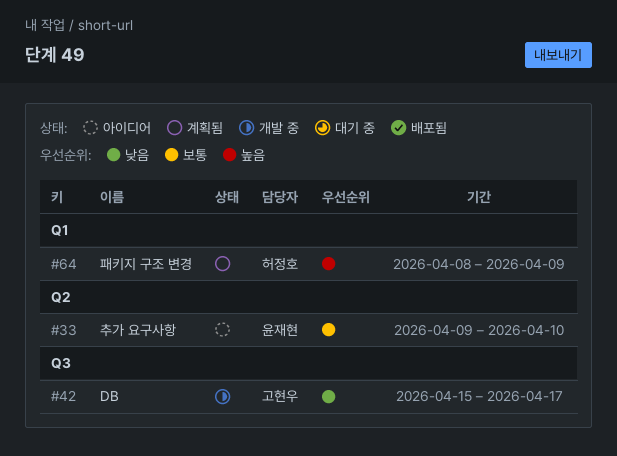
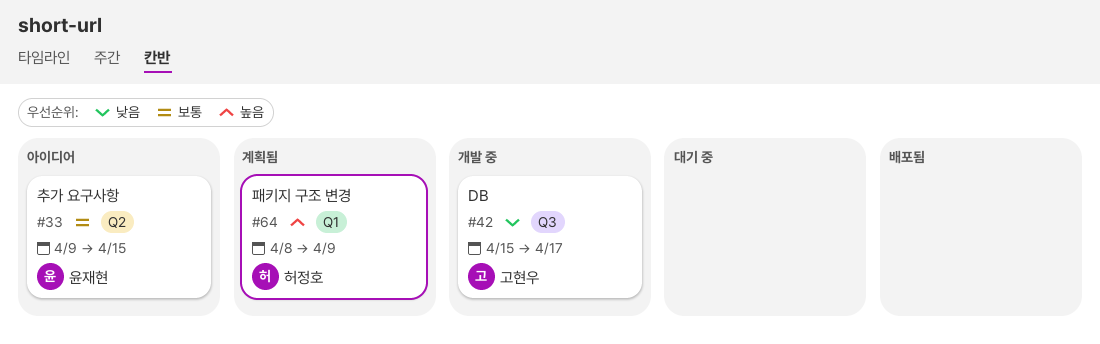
#33, due: Apr 10 -> Apr 15

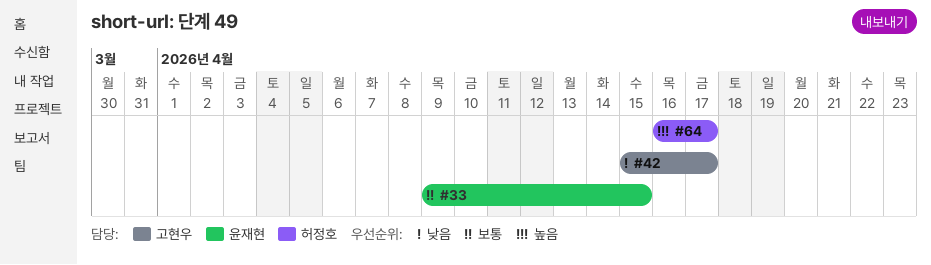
#64, start: Apr 8 -> Apr 16
#64, due: Apr 9 -> Apr 17

